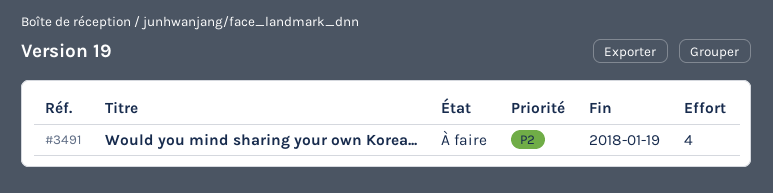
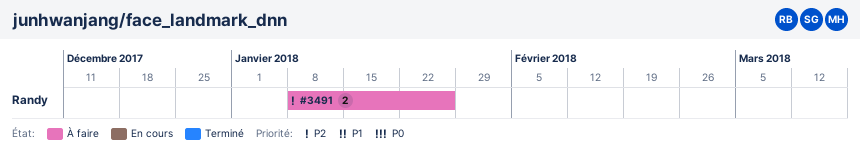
#3491, estimate: 4 -> 2
#3491, due: Jan 19 -> Jan 26

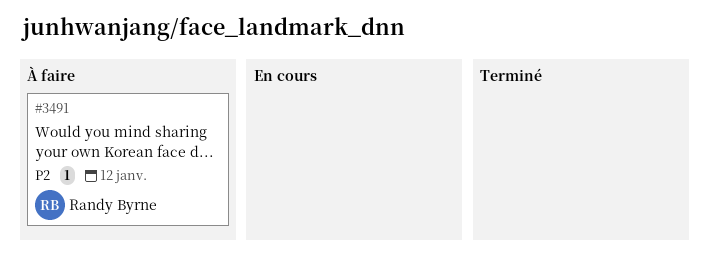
#3491, estimate: 2 -> 1
#3491, due: Jan 26 -> Jan 12

